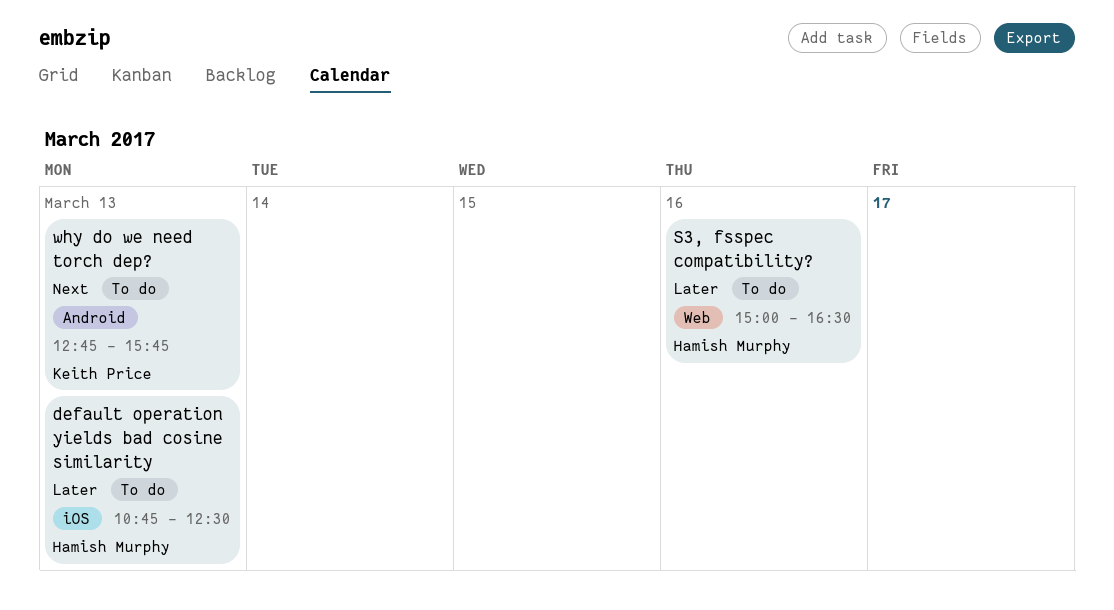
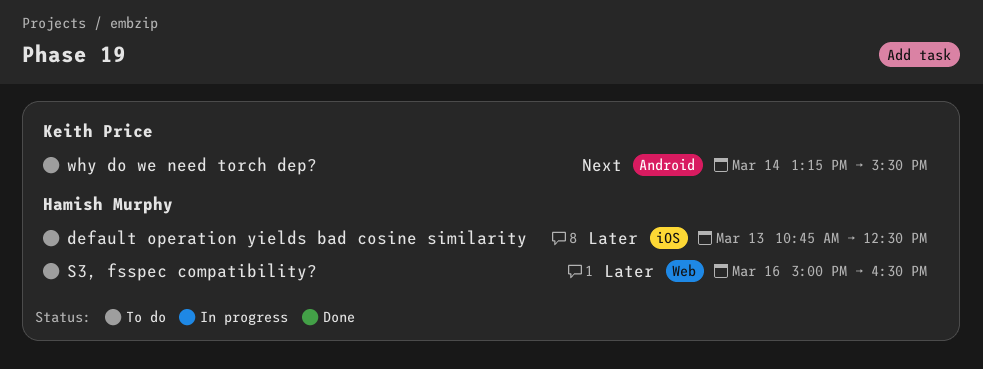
why do we need torch dep?, day: Mar 13 -> Mar 14
why do we need torch dep?, begins: 12:45 -> 13:15
why do we need torch dep?, ends: 15:45 -> 15:30

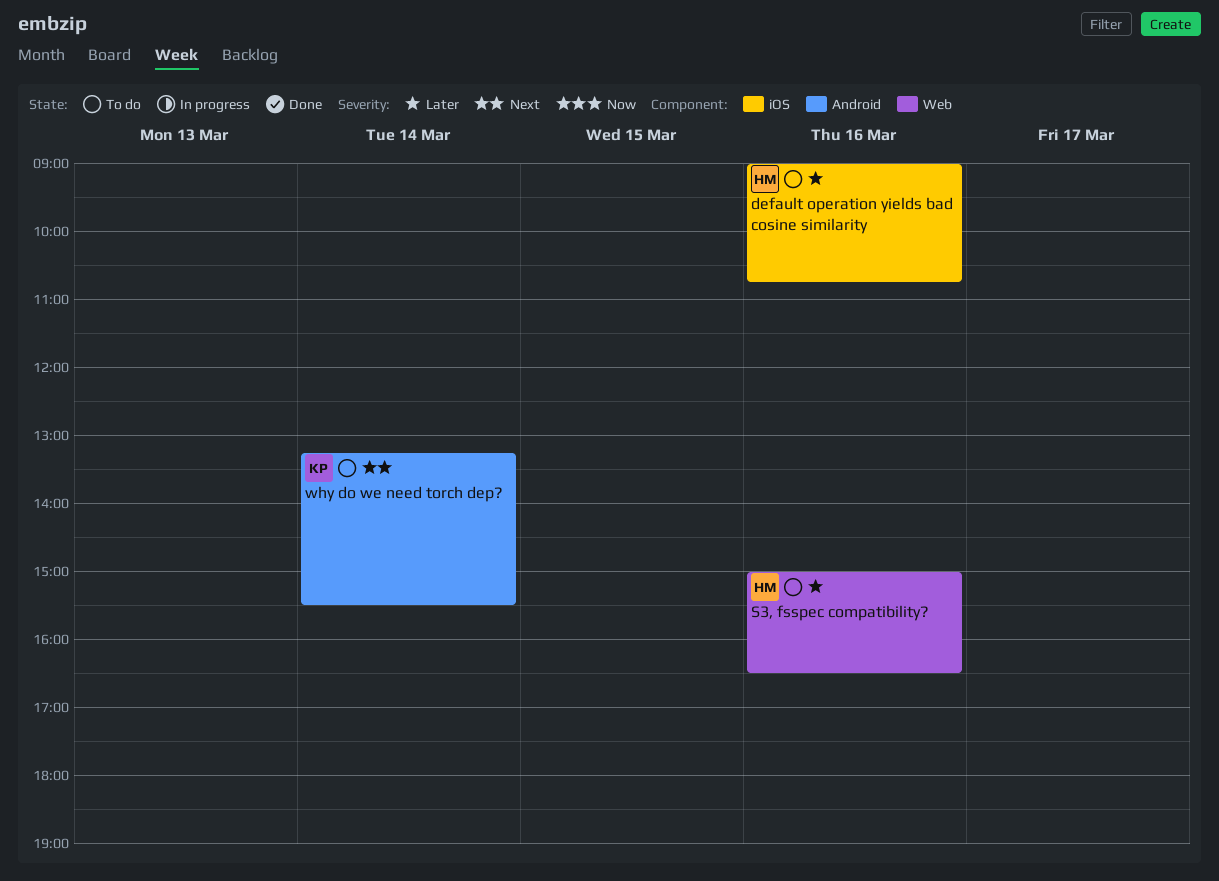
default operation yields bad cosine similarity, day: Mar 13 -> Mar 16
default operation yields bad cosine similarity, begins: 10:45 -> 09:00
default operation yields bad cosine similarity, ends: 12:30 -> 10:45

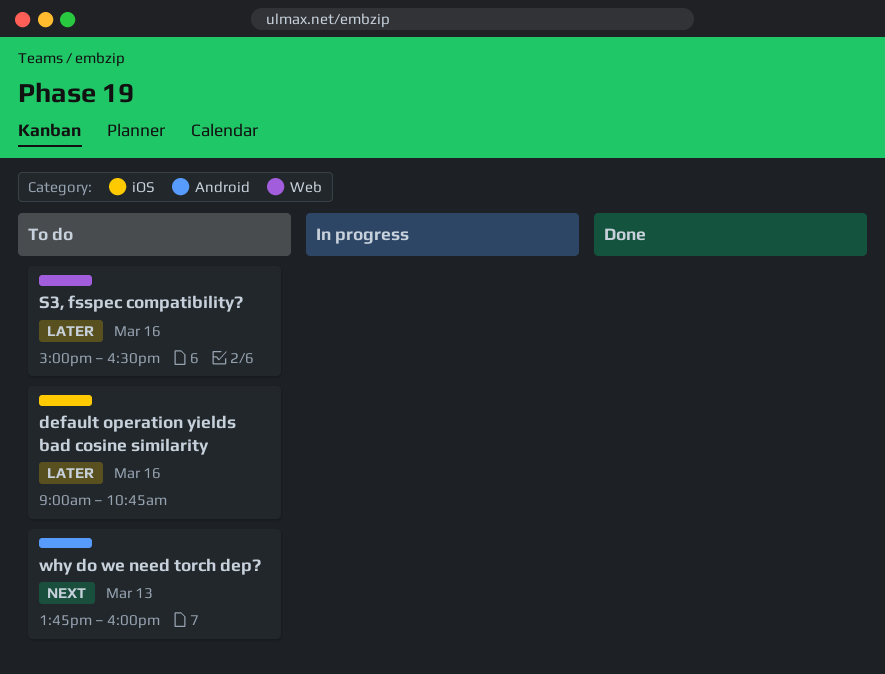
why do we need torch dep?, day: Mar 14 -> Mar 13
why do we need torch dep?, begins: 13:15 -> 13:45
why do we need torch dep?, ends: 15:30 -> 16:00

